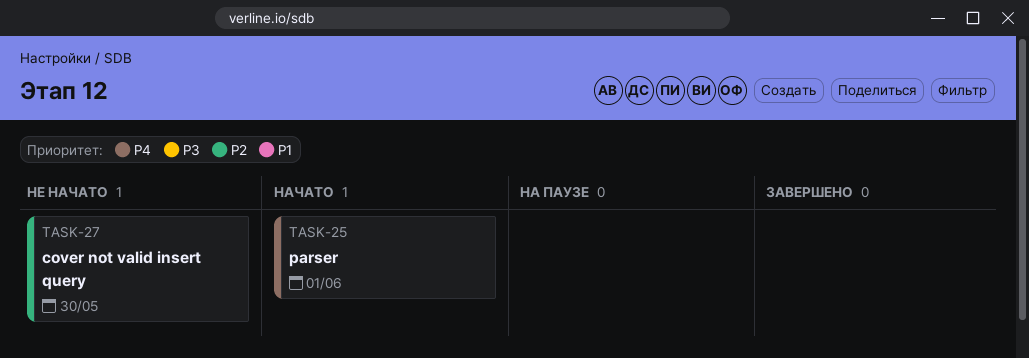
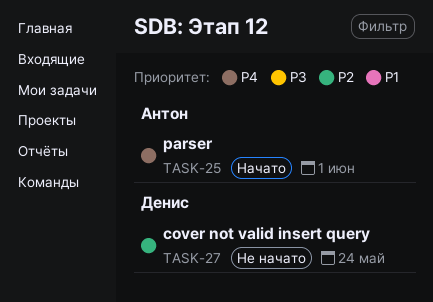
TASK-27, due: May 30 -> May 24

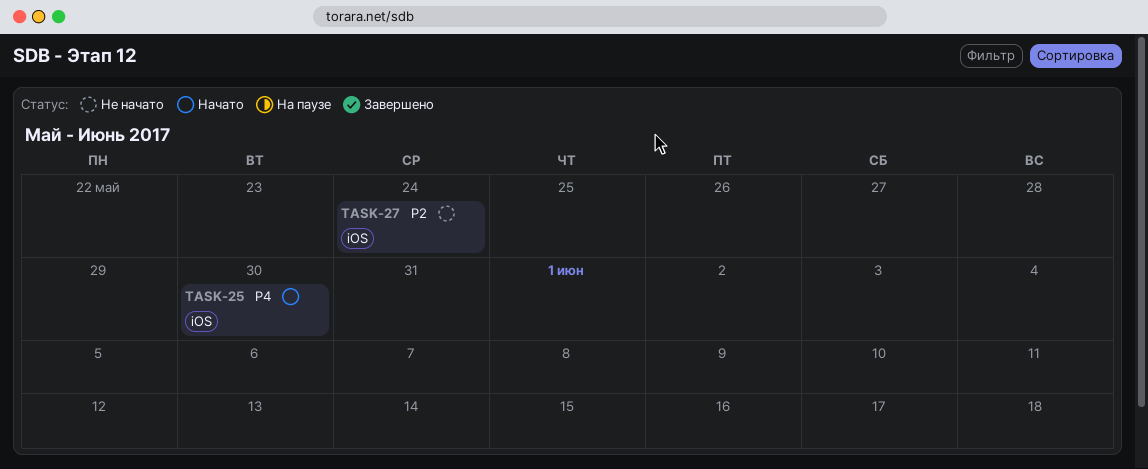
TASK-25, due: Jun 1 -> May 30

